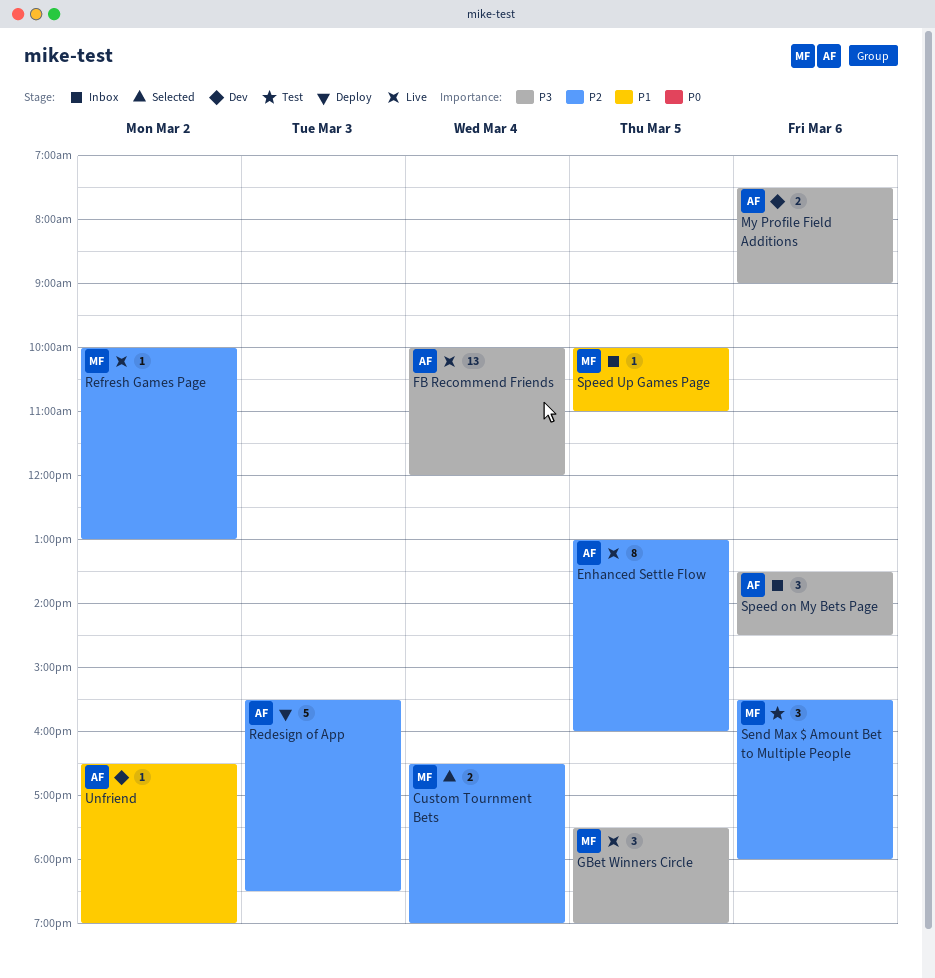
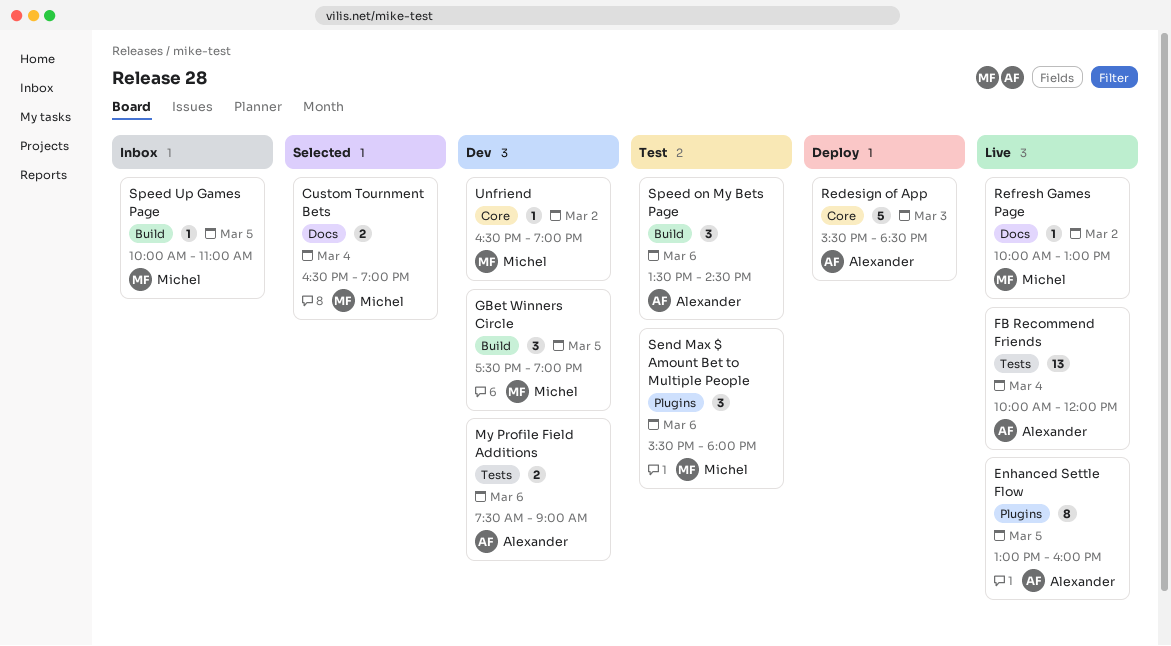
GBet Winners Circle, status: Live -> Dev
Speed on My Bets Page, status: Inbox -> Test
Unfriend, owner: Alexander -> Michel

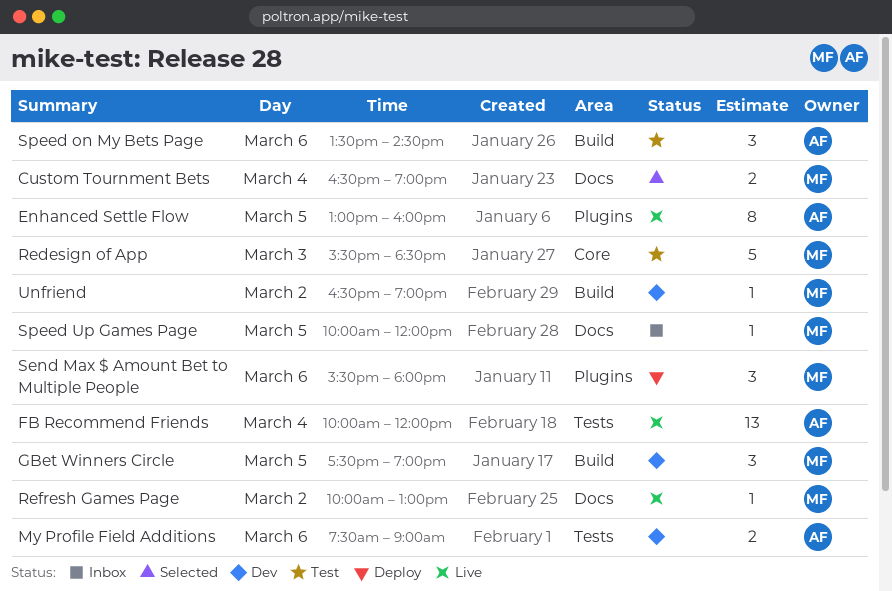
Redesign of App, status: Deploy -> Test
Redesign of App, owner: Alexander -> Michel
Send Max $ Amount Bet to Multiple People, status: Test -> Deploy
Speed Up Games Page, label: Build -> Docs
Speed Up Games Page, ends: 11:00 -> 12:00
Unfriend, label: Core -> Build

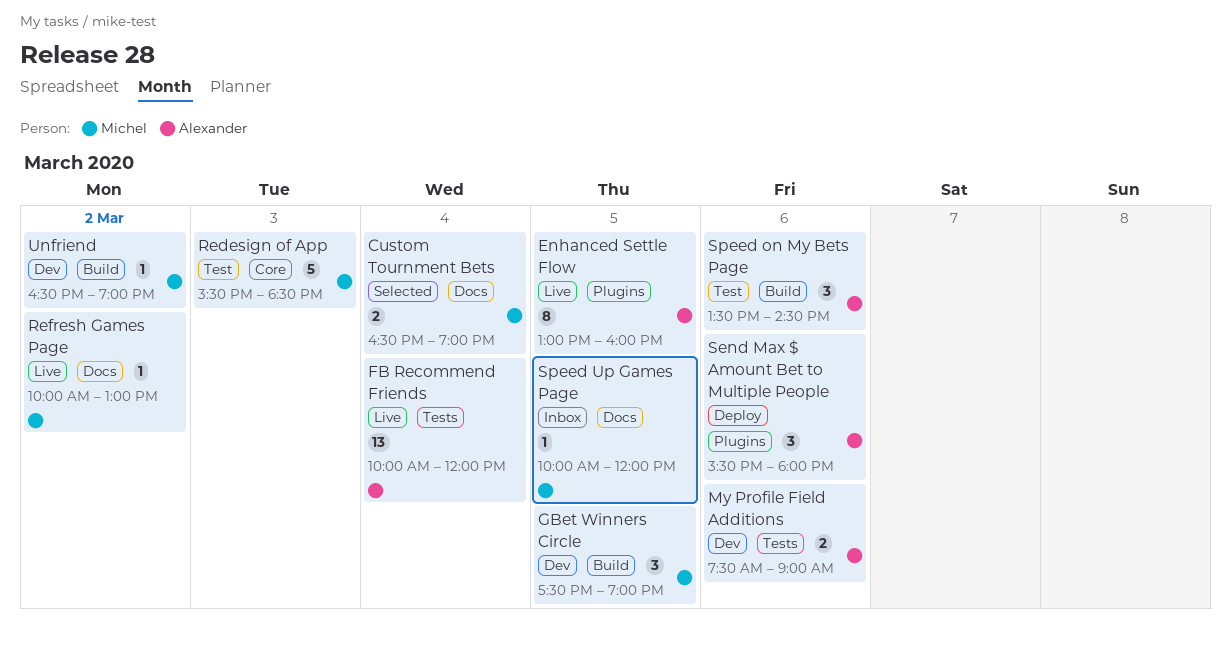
Send Max $ Amount Bet to Multiple People, owner: Michel -> Alexander

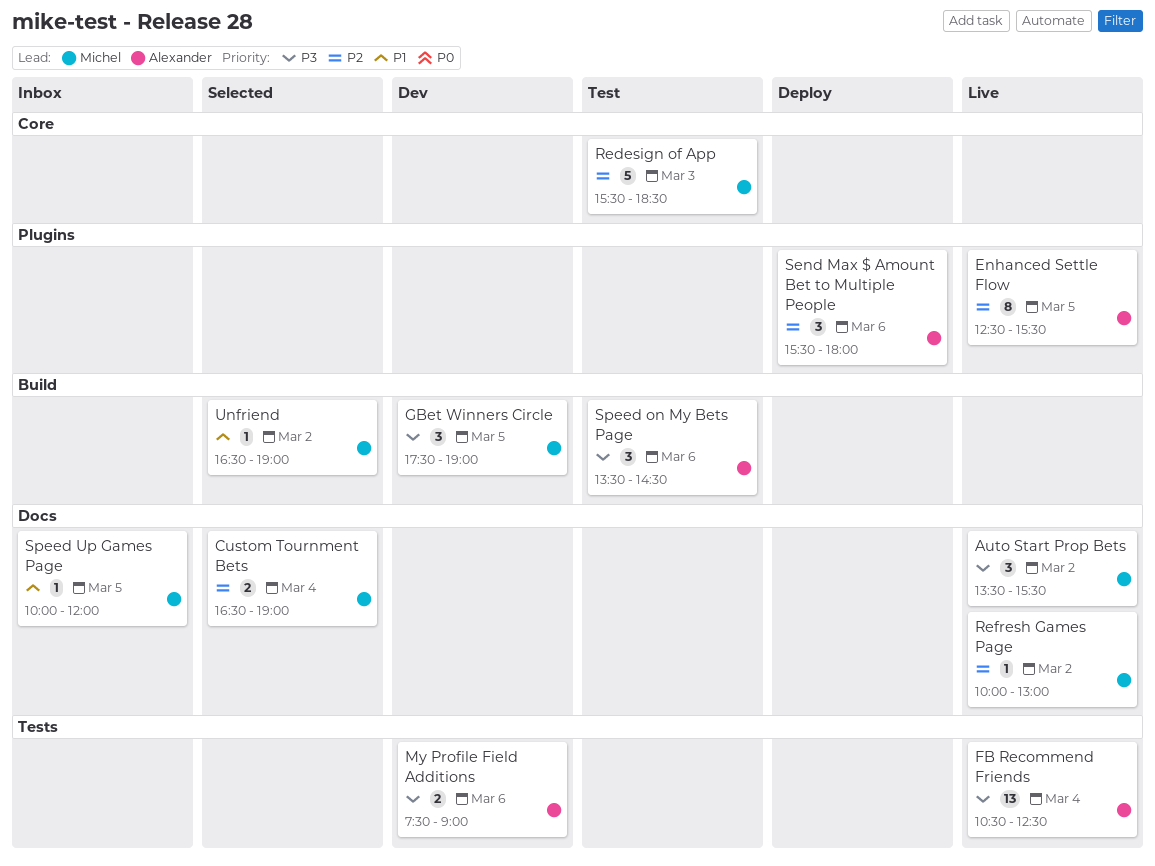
Auto Start Prop Bets: none -> present
Enhanced Settle Flow, begins: 13:00 -> 12:30
Enhanced Settle Flow, ends: 16:00 -> 15:30
FB Recommend Friends, begins: 10:00 -> 10:30
FB Recommend Friends, ends: 12:00 -> 12:30
Unfriend, status: Dev -> Selected

